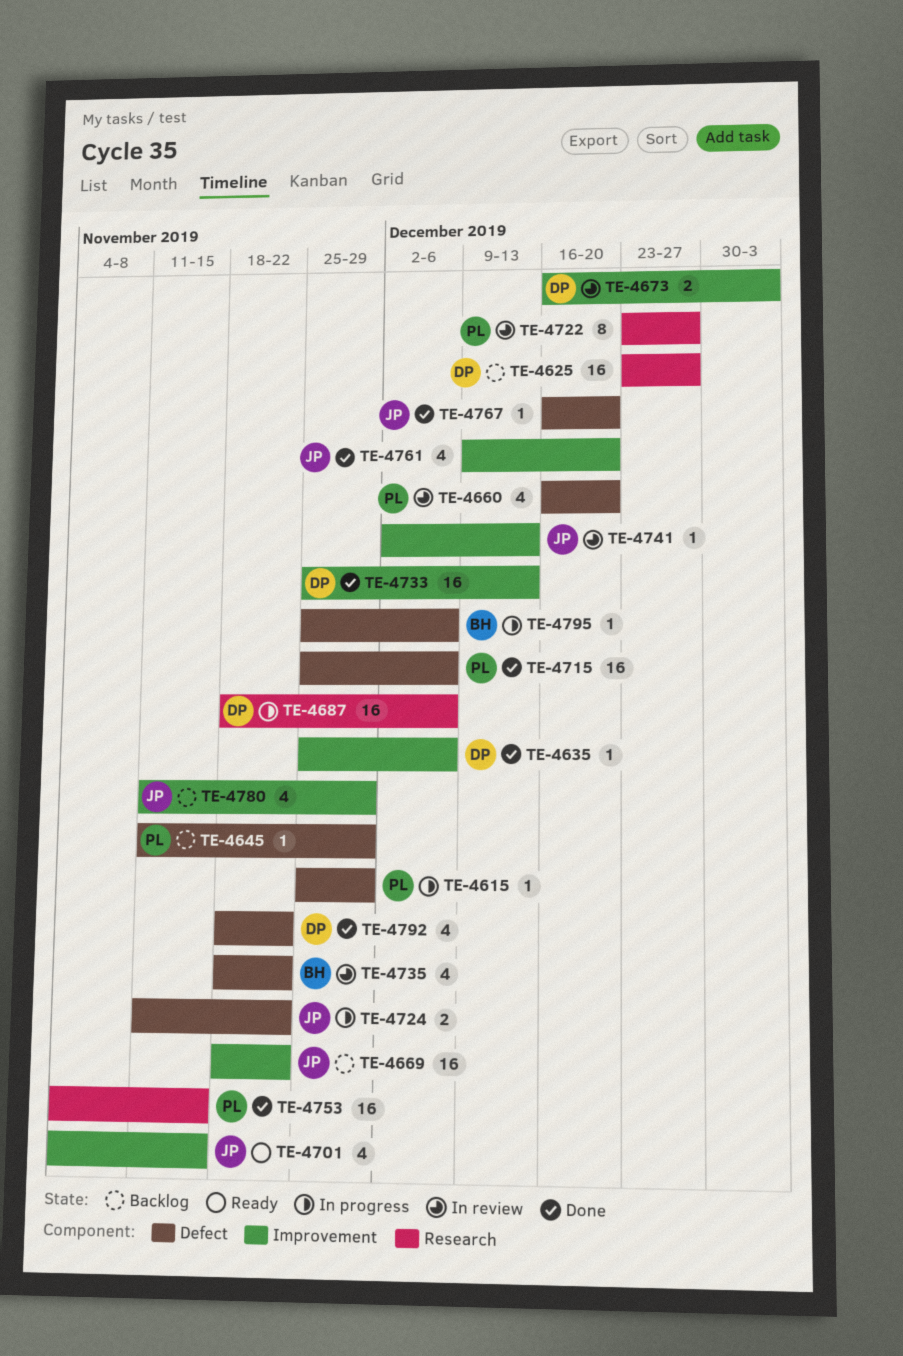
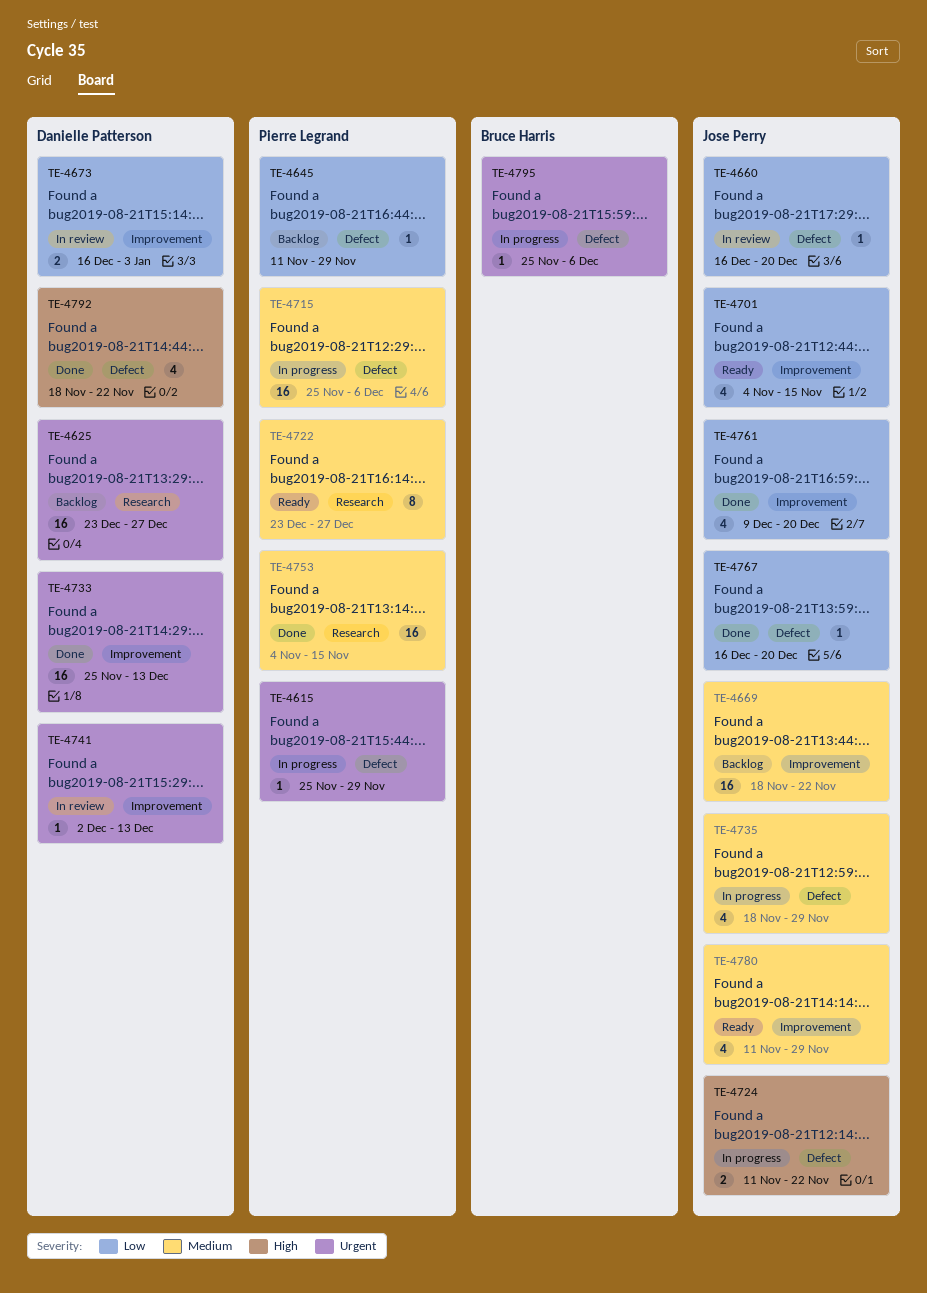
TE-4635: present -> none
TE-4660, owner: Pierre Legrand -> Jose Perry
TE-4660, estimate: 4 -> 1
TE-4687: present -> none
TE-4715, status: Done -> In progress
TE-4722, status: In review -> Ready
TE-4735, status: In review -> In progress
TE-4735, owner: Bruce Harris -> Jose Perry
TE-4735, due: Nov 22 -> Nov 29
TE-4741, owner: Jose Perry -> Danielle Patterson
TE-4780, status: Backlog -> Ready

